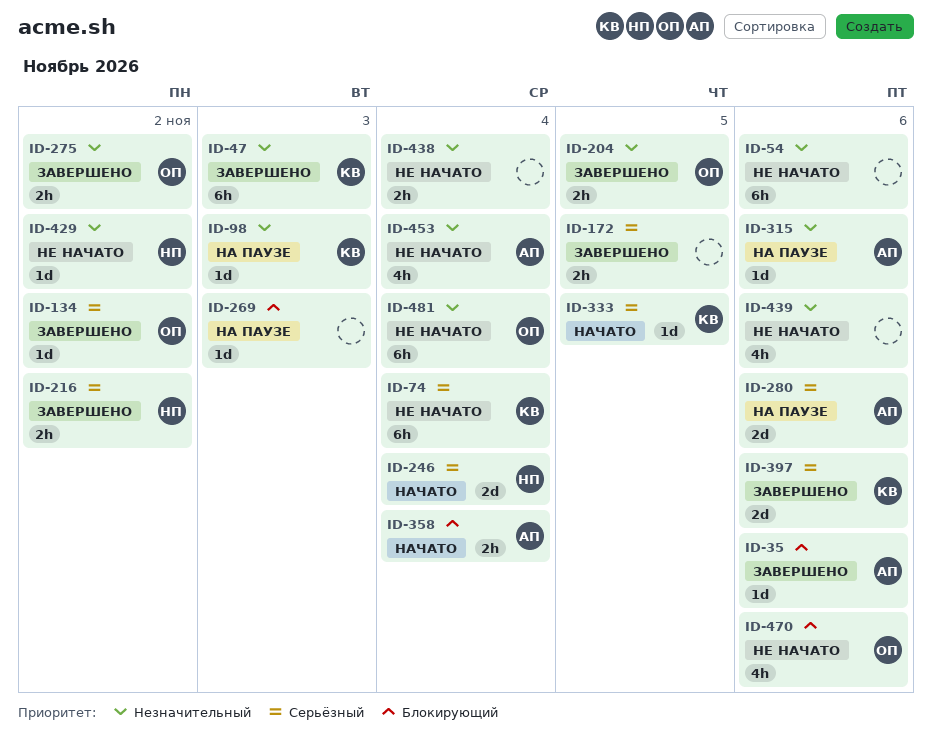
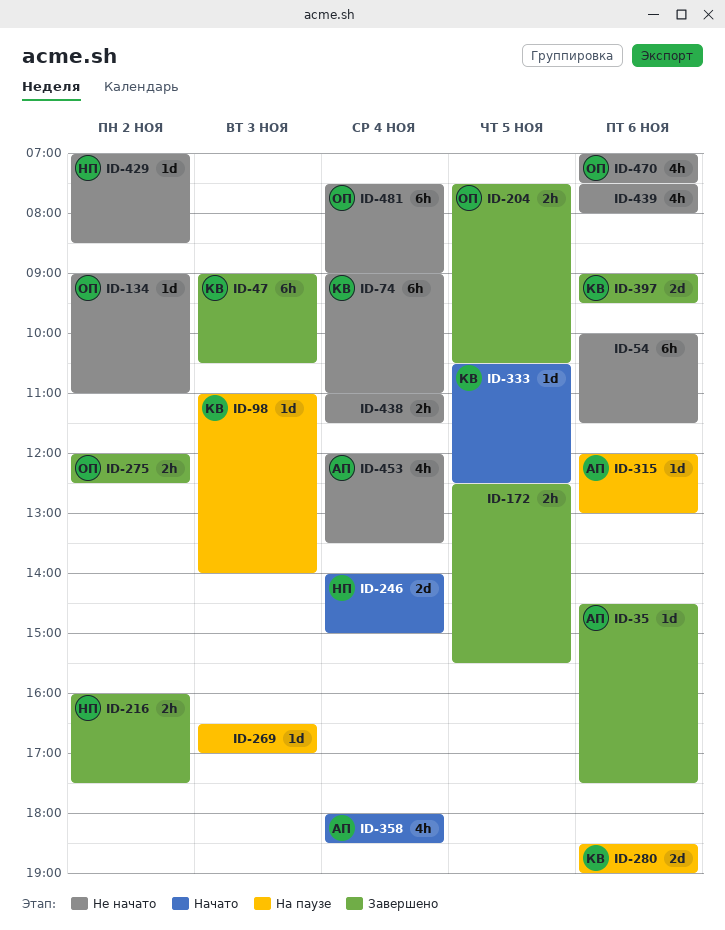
ID-134, status: Завершено -> Не начато
ID-280, owner: АП -> КВ
ID-358, estimate: 2h -> 4h

